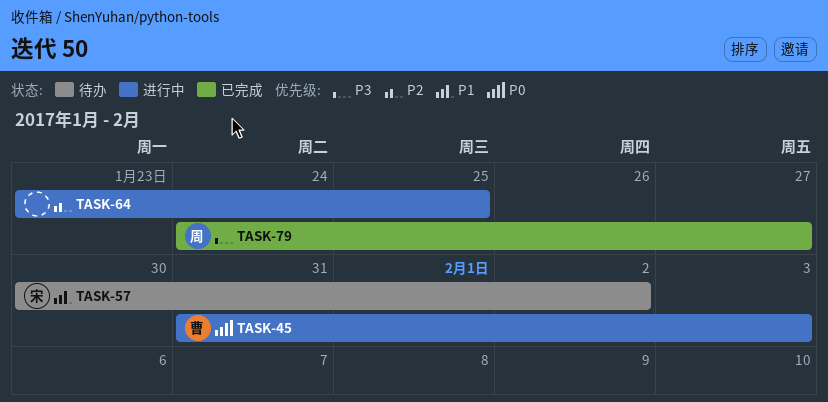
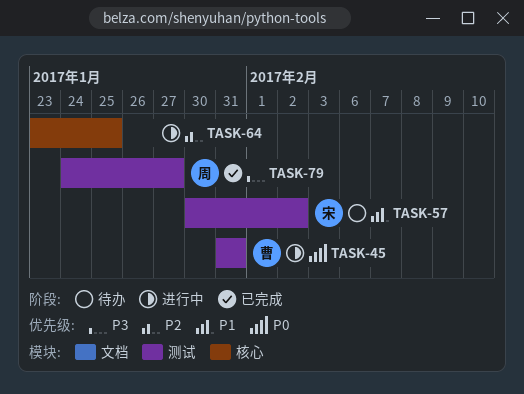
TASK-45, due: Feb 3 -> Jan 31

